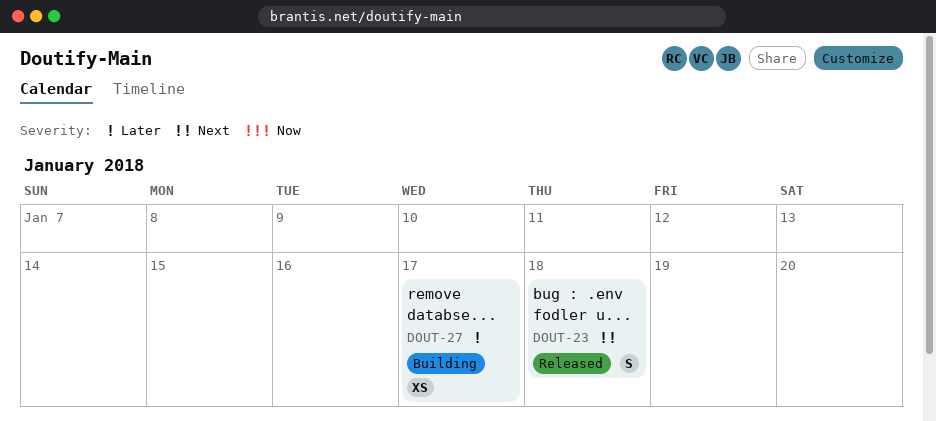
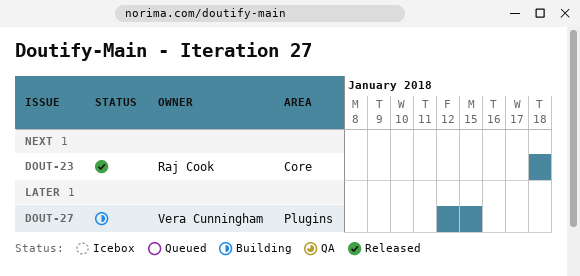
DOUT-27, due: Jan 17 -> Jan 15

